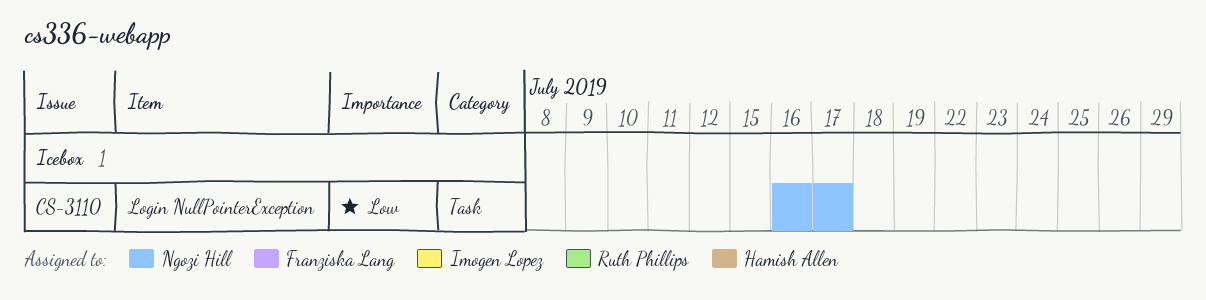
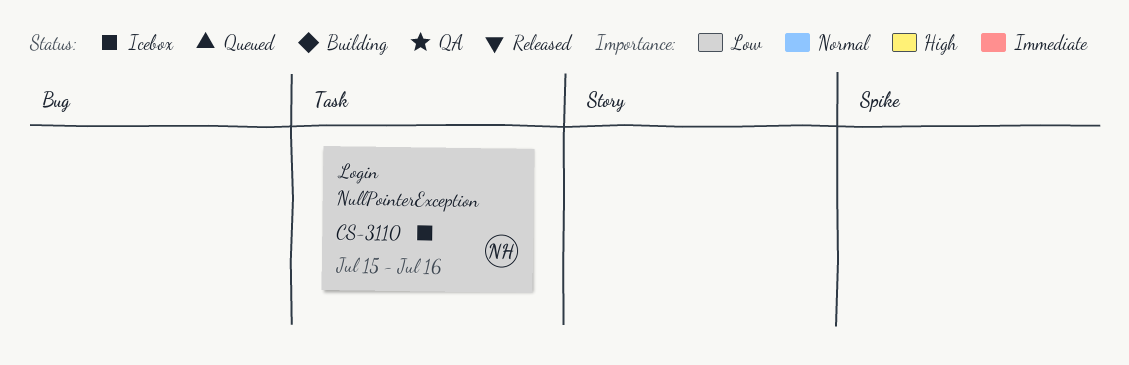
CS-3110, start: Jul 16 -> Jul 15
CS-3110, due: Jul 17 -> Jul 16

